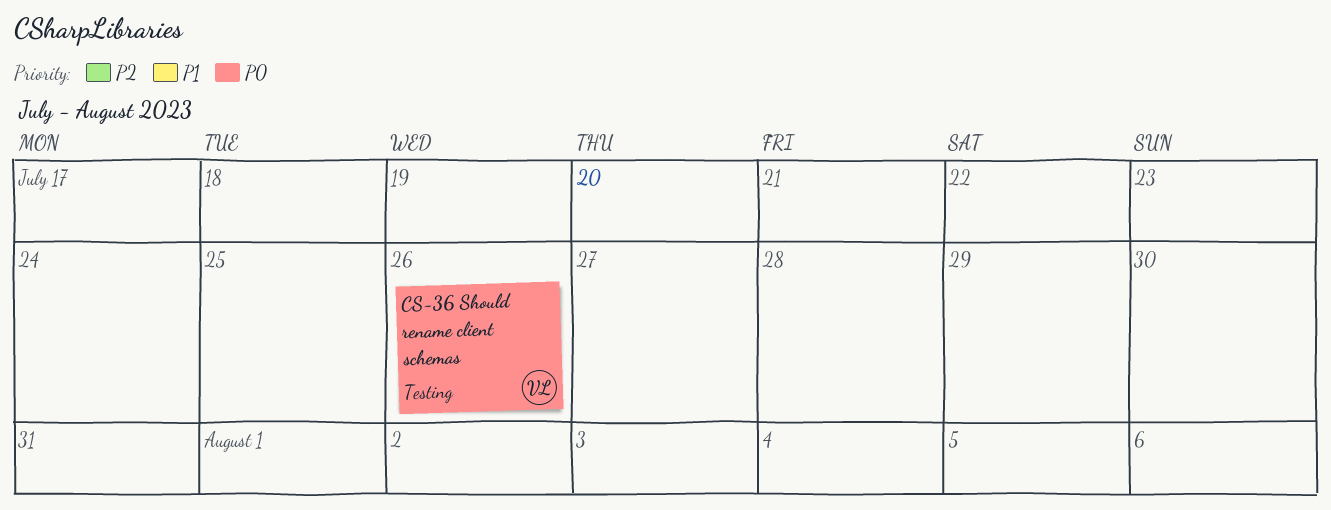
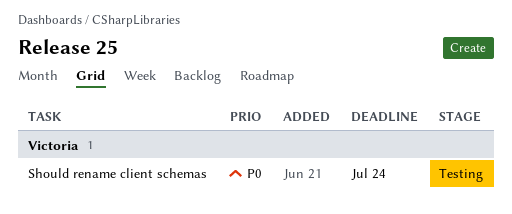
Should rename client schemas, due: Jul 26 -> Jul 24

